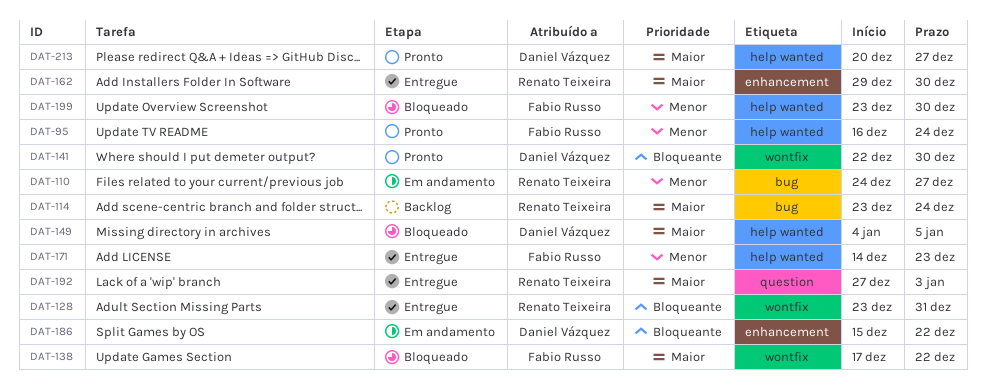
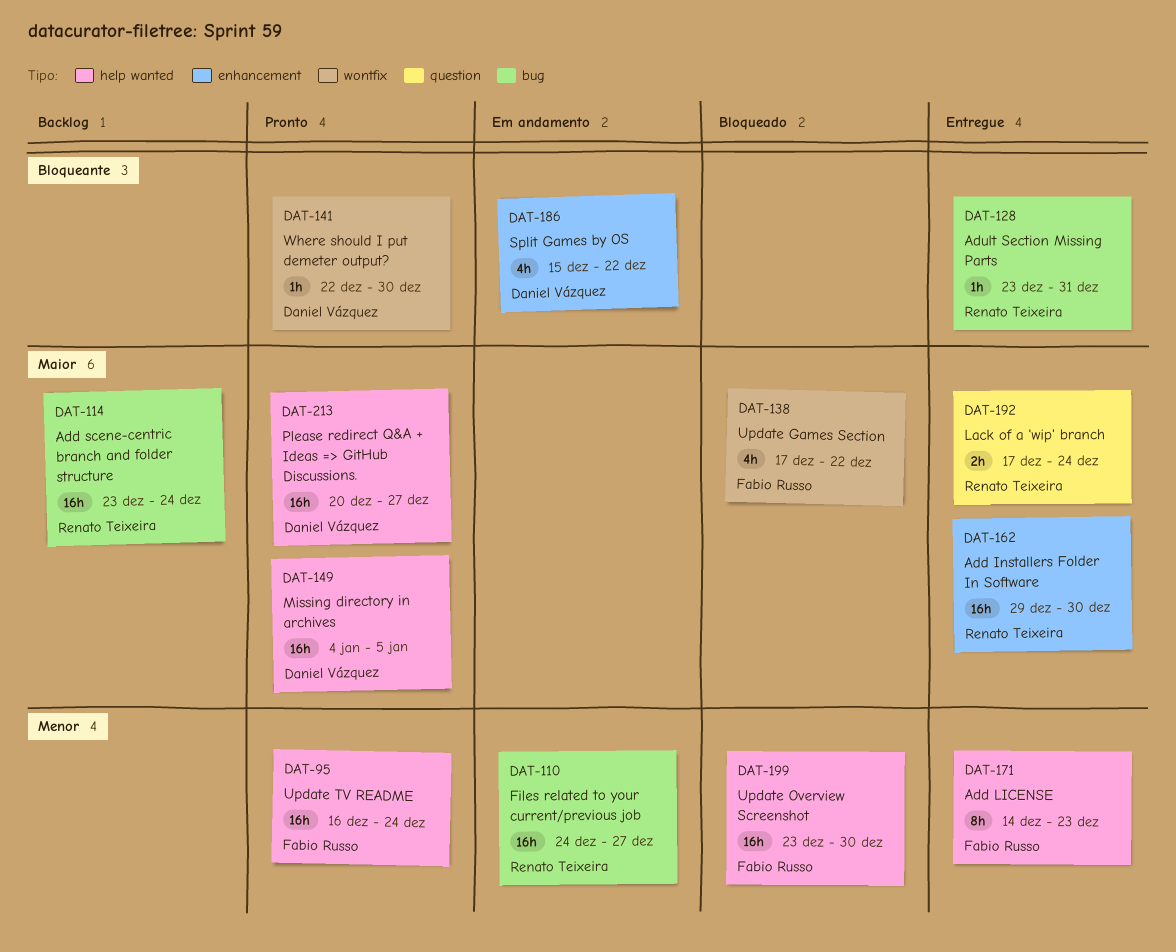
DAT-128, label: wontfix -> bug
DAT-149, status: Bloqueado -> Pronto
DAT-192, start: Dec 27 -> Dec 17
DAT-192, due: Jan 3 -> Dec 24

